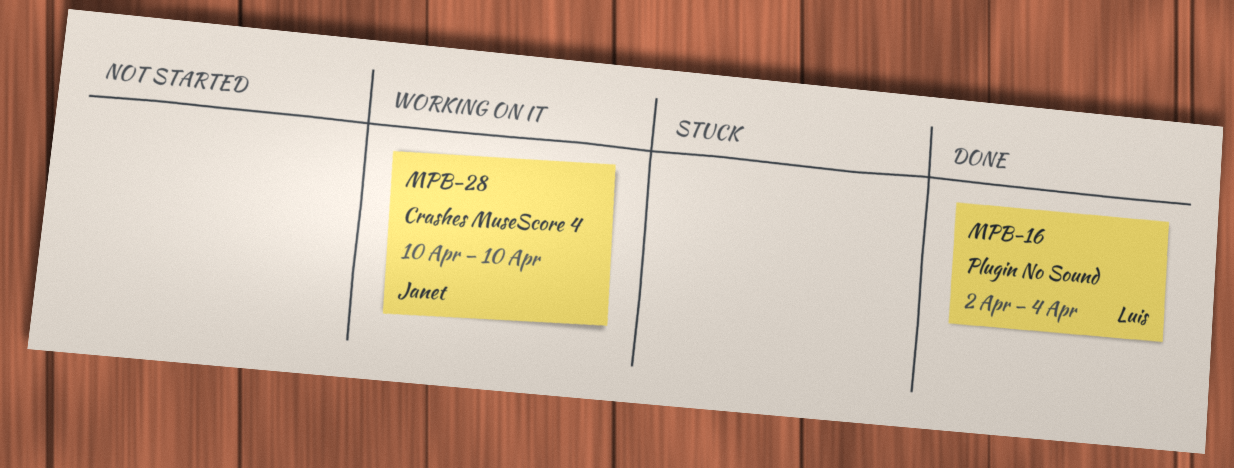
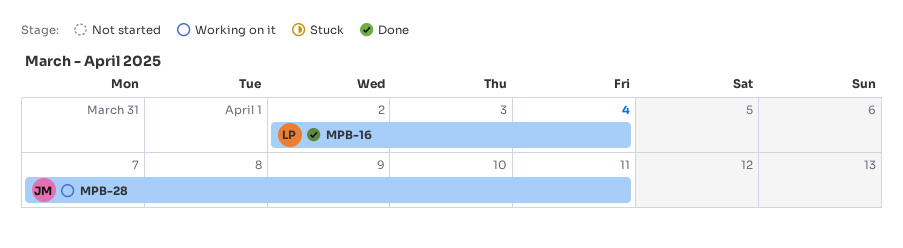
MPB-28, start: Apr 10 -> Apr 7
MPB-28, due: Apr 10 -> Apr 11

